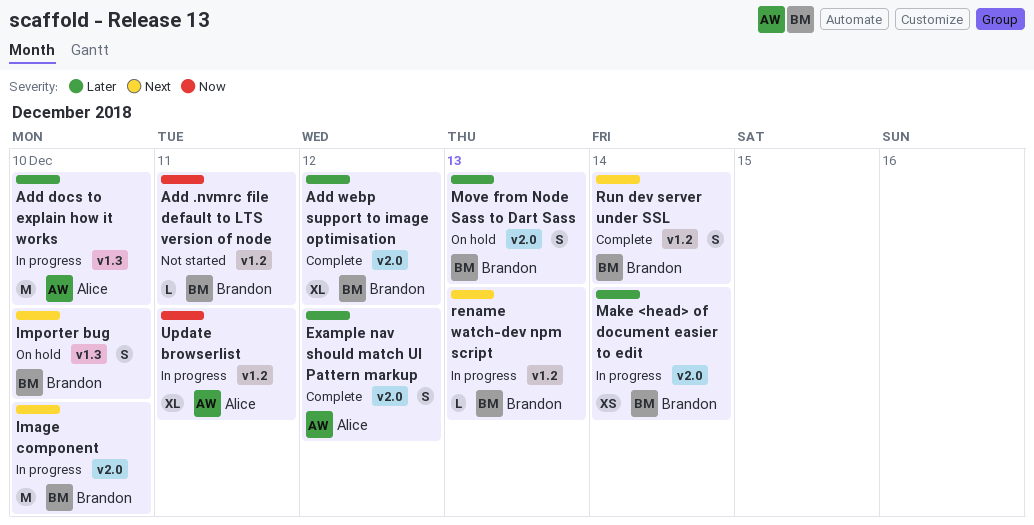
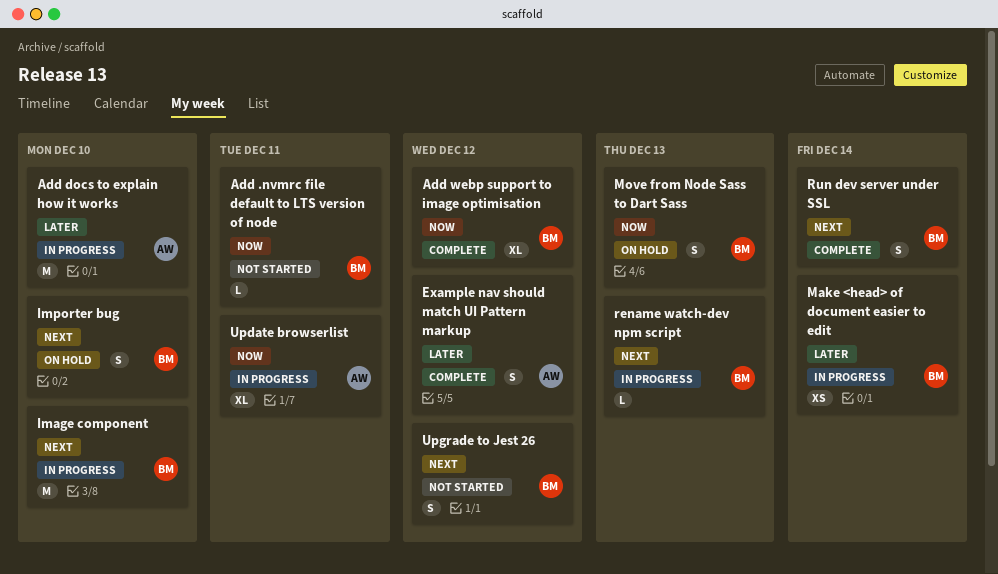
Add webp support to image optimisation, priority: Later -> Now
Move from Node Sass to Dart Sass, priority: Later -> Now
Upgrade to Jest 26: none -> present

